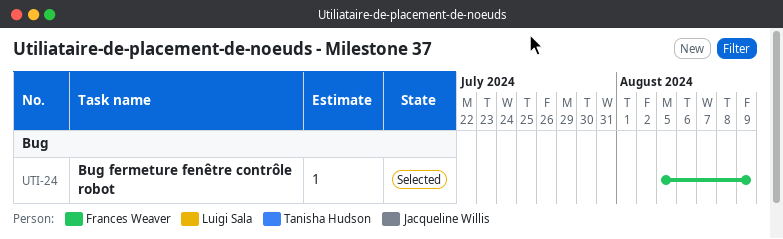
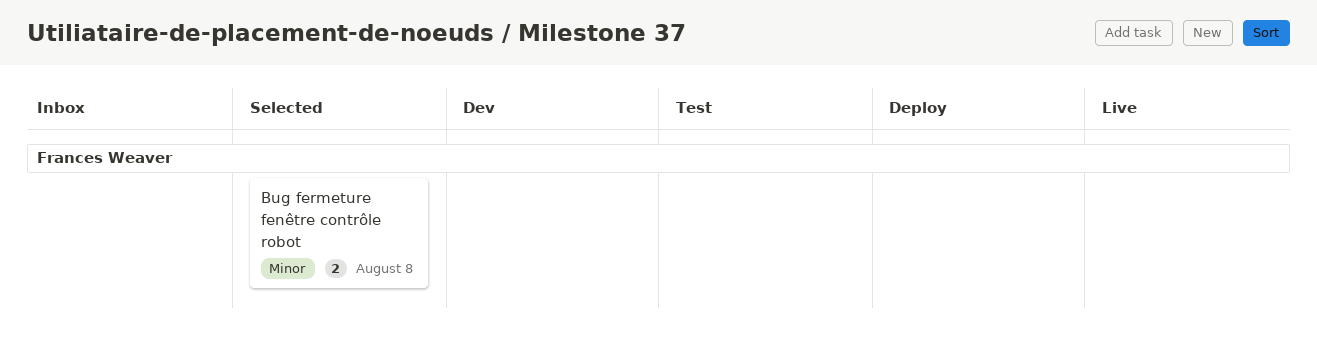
Bug fermeture fenêtre contrôle robot, estimate: 1 -> 2
Bug fermeture fenêtre contrôle robot, due: Aug 9 -> Aug 8

